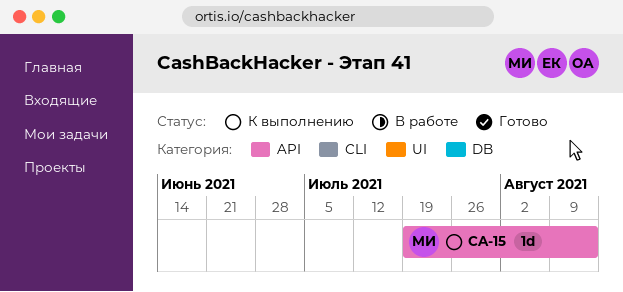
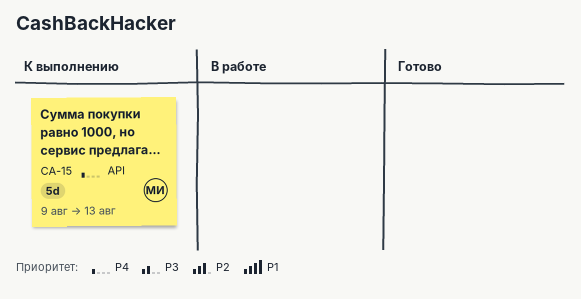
CA-15, estimate: 1d -> 5d
CA-15, start: Jul 19 -> Aug 9

